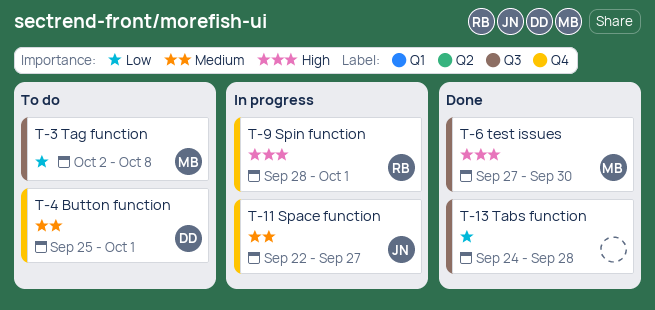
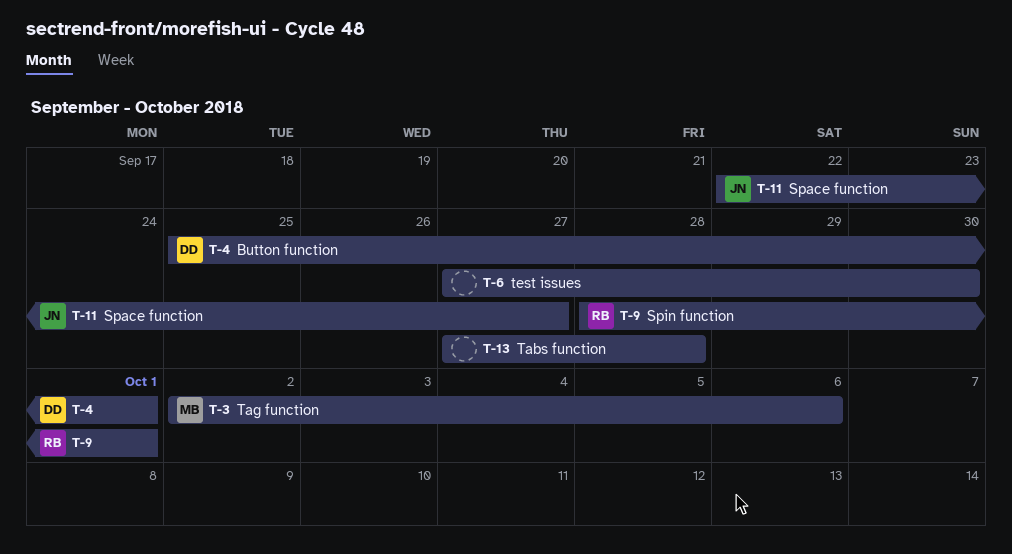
T-3, due: Oct 8 -> Oct 6
T-6, owner: MB -> none
T-13, start: Sep 24 -> Sep 27

